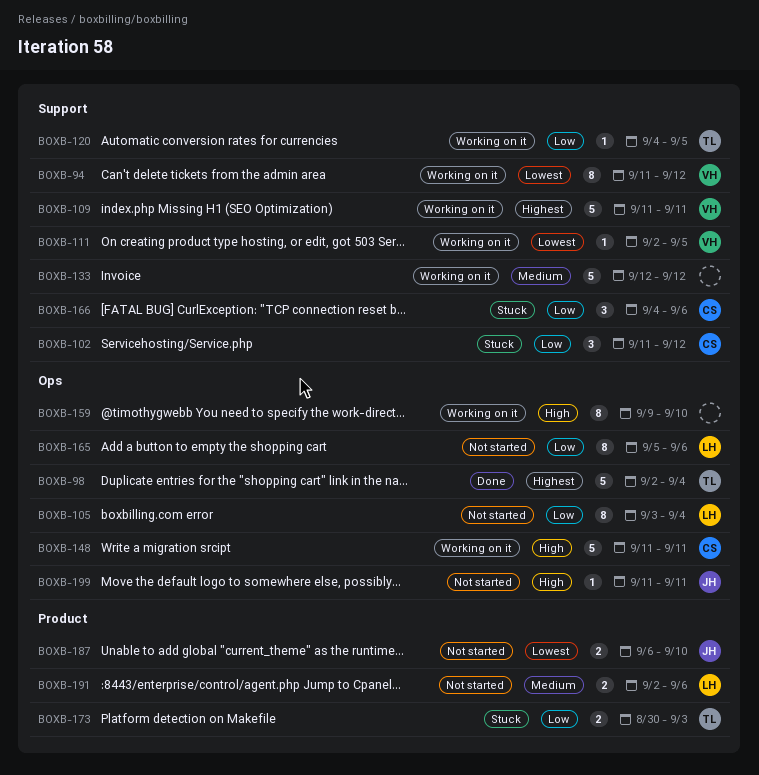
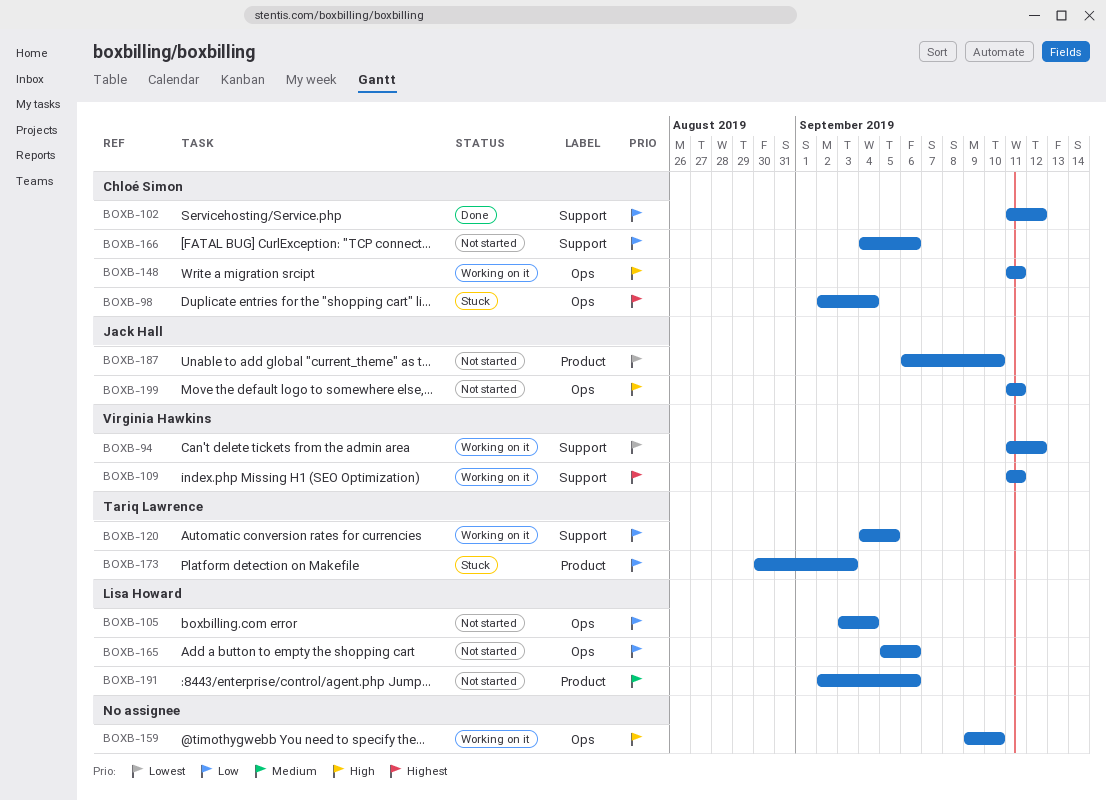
BOXB-98, status: Done -> Stuck
BOXB-98, owner: Tariq Lawrence -> Chloé Simon
BOXB-102, status: Stuck -> Done
BOXB-111: present -> none
BOXB-133: present -> none
BOXB-166, status: Stuck -> Not started

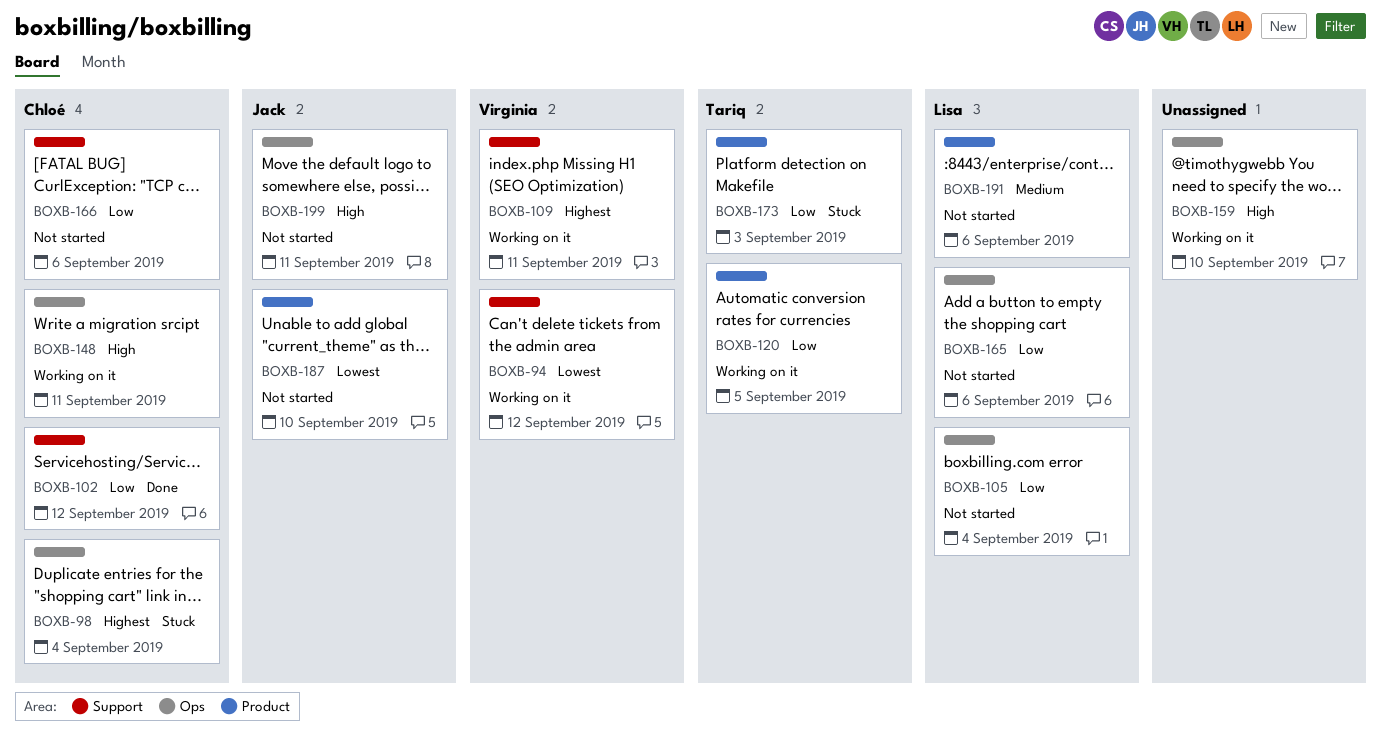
BOXB-120, label: Support -> Product

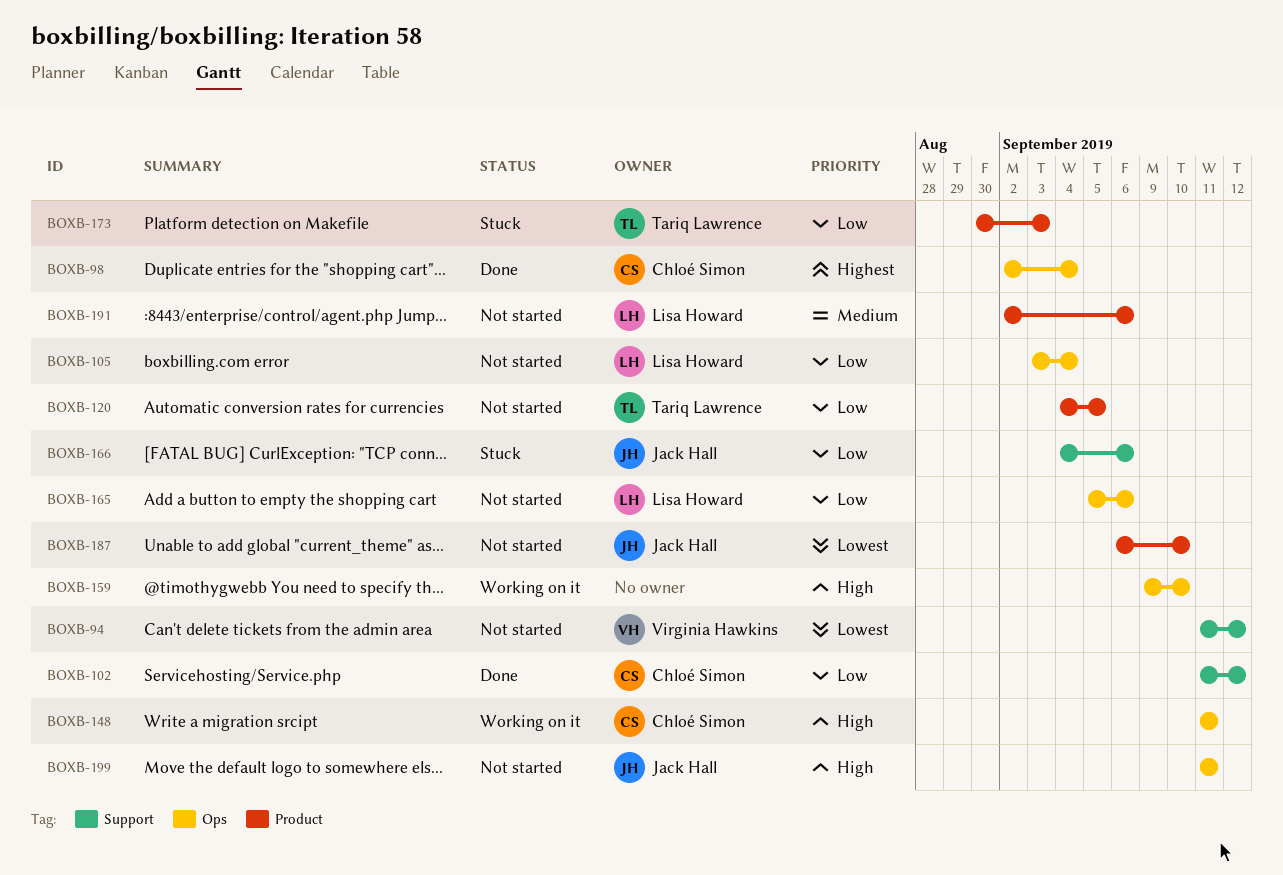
BOXB-94, status: Working on it -> Not started
BOXB-98, status: Stuck -> Done
BOXB-109: present -> none
BOXB-120, status: Working on it -> Not started
BOXB-166, status: Not started -> Stuck
BOXB-166, owner: Chloé Simon -> Jack Hall

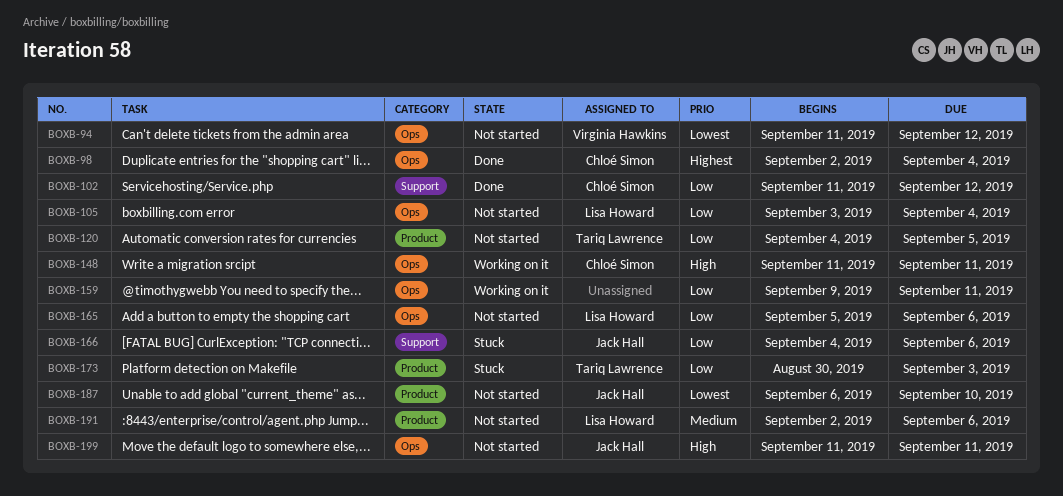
BOXB-94, label: Support -> Ops
BOXB-159, priority: High -> Low
BOXB-159, due: Sep 10 -> Sep 11

